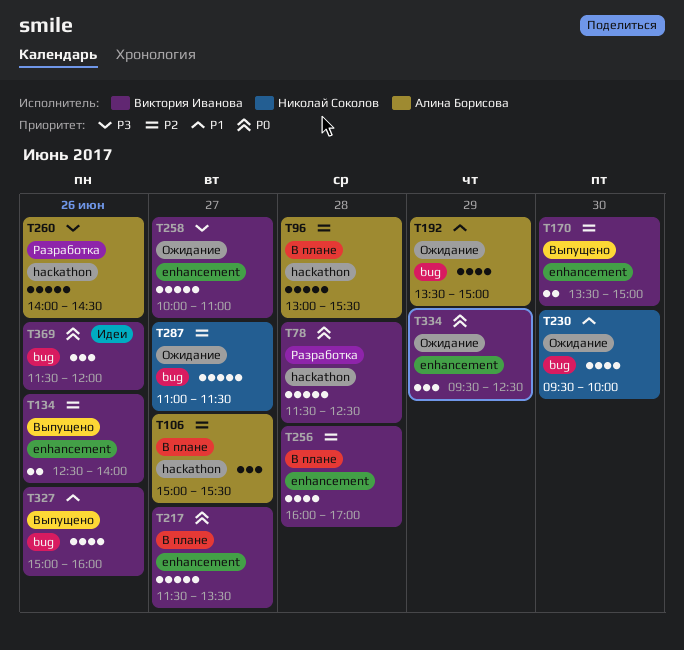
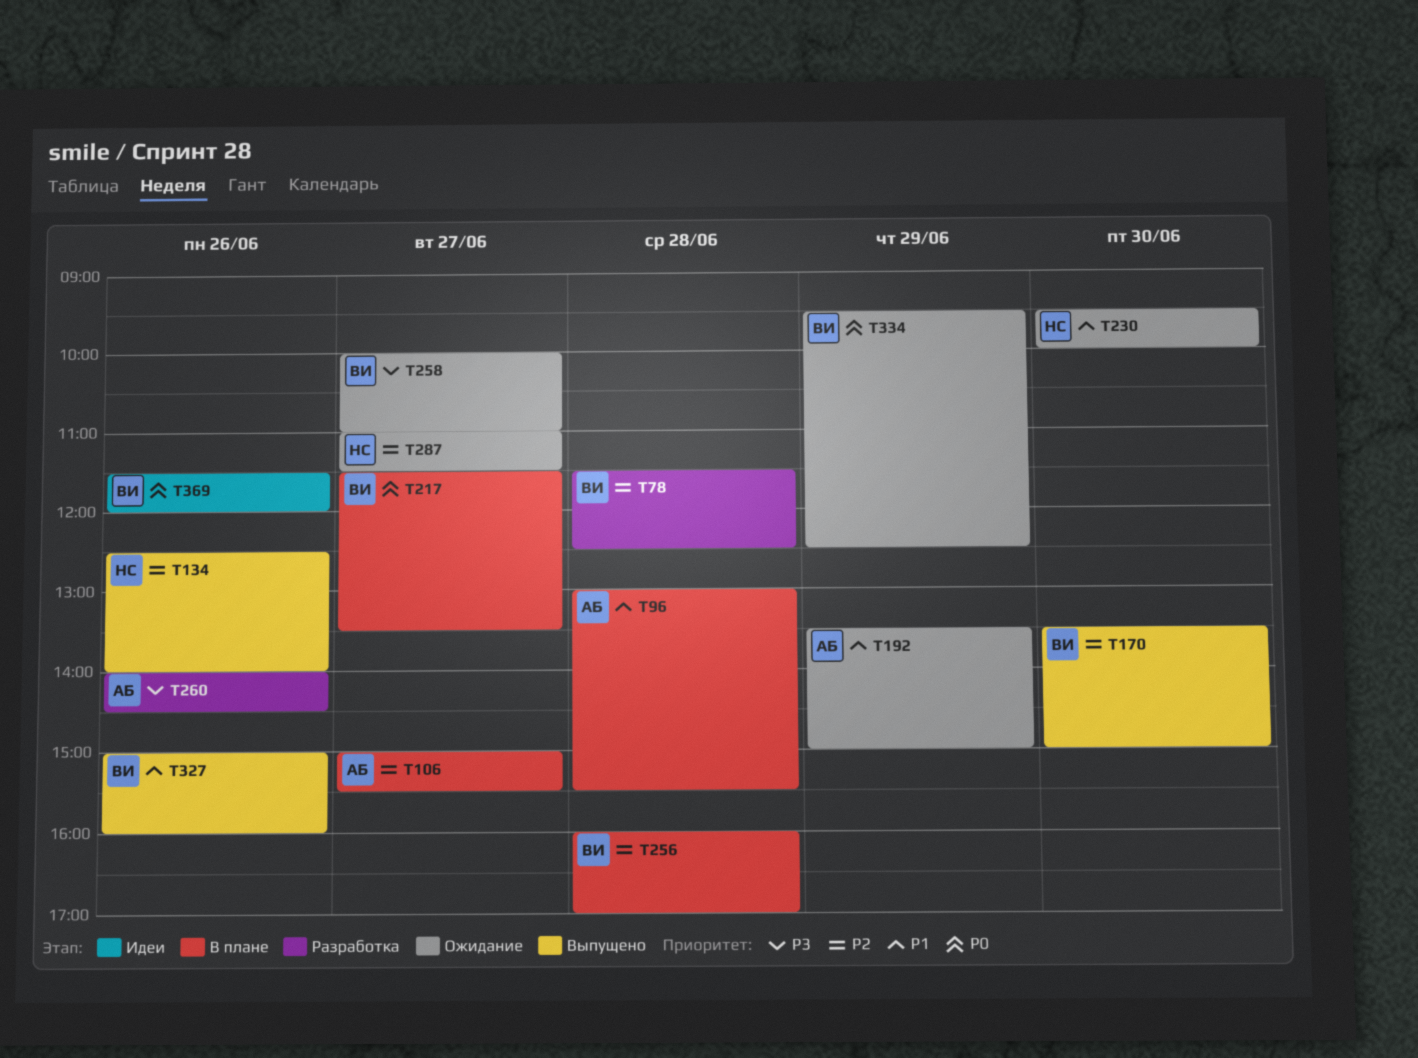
T78, priority: P0 -> P2
T96, priority: P2 -> P1
T134, owner: Виктория Иванова -> Николай Соколов

